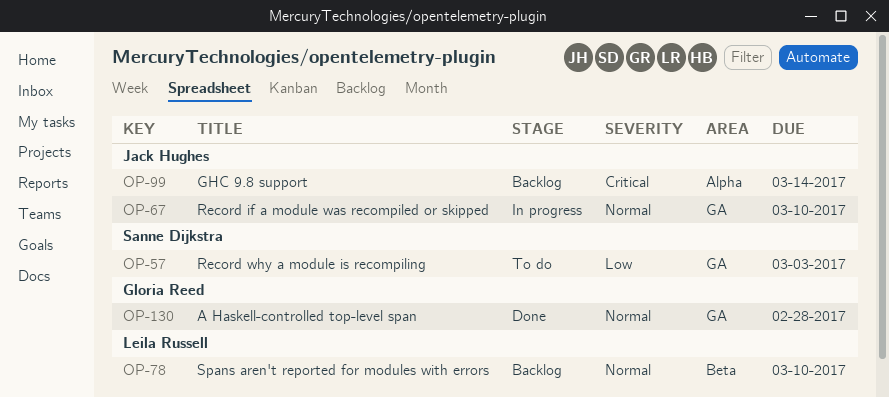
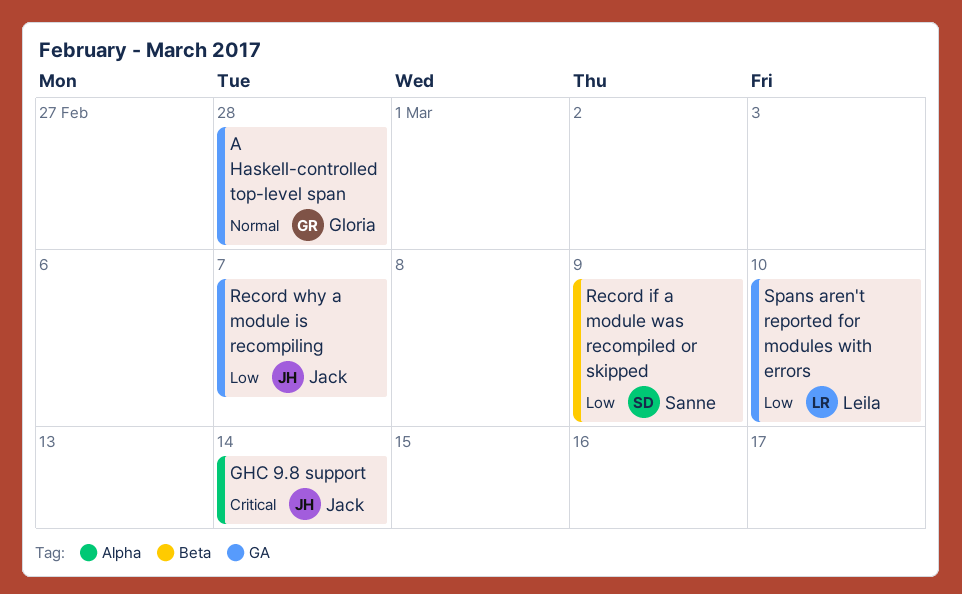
Record if a module was recompiled or skipped, owner: Jack Hughes -> Sanne Dijkstra
Record if a module was recompiled or skipped, priority: Normal -> Low
Record if a module was recompiled or skipped, label: GA -> Beta
Record if a module was recompiled or skipped, due: Mar 10 -> Mar 9
Record why a module is recompiling, owner: Sanne Dijkstra -> Jack Hughes
Record why a module is recompiling, due: Mar 3 -> Mar 7
Spans aren't reported for modules with errors, priority: Normal -> Low
Spans aren't reported for modules with errors, label: Beta -> GA

